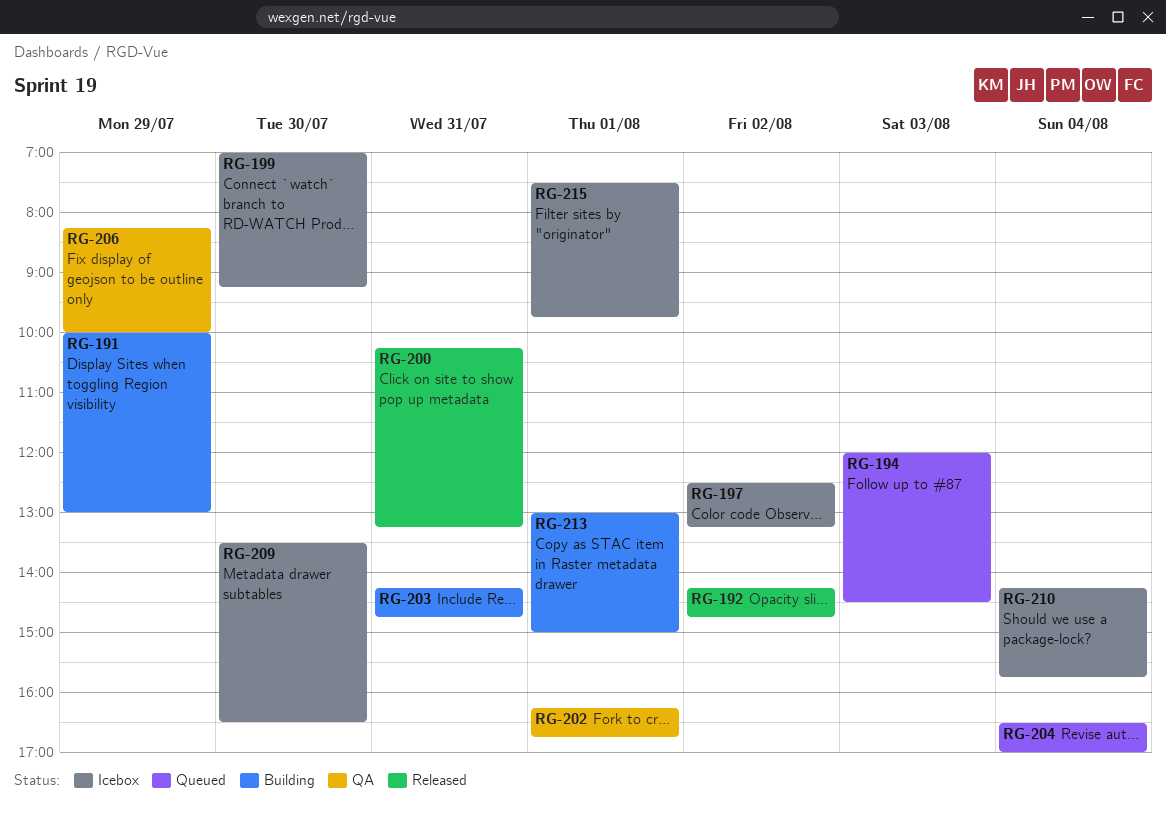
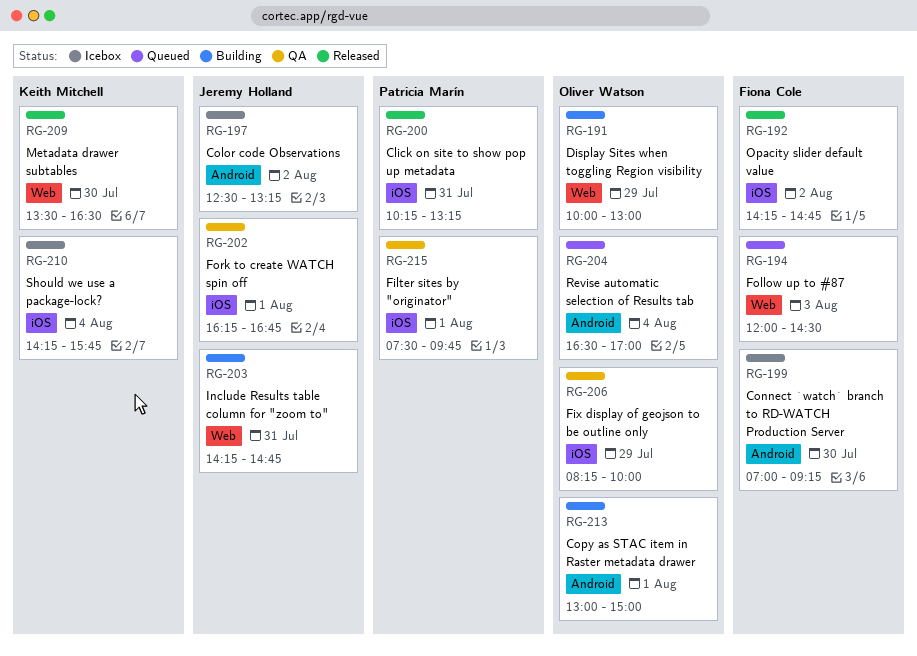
RG-209, status: Icebox -> Released
RG-215, status: Icebox -> QA

